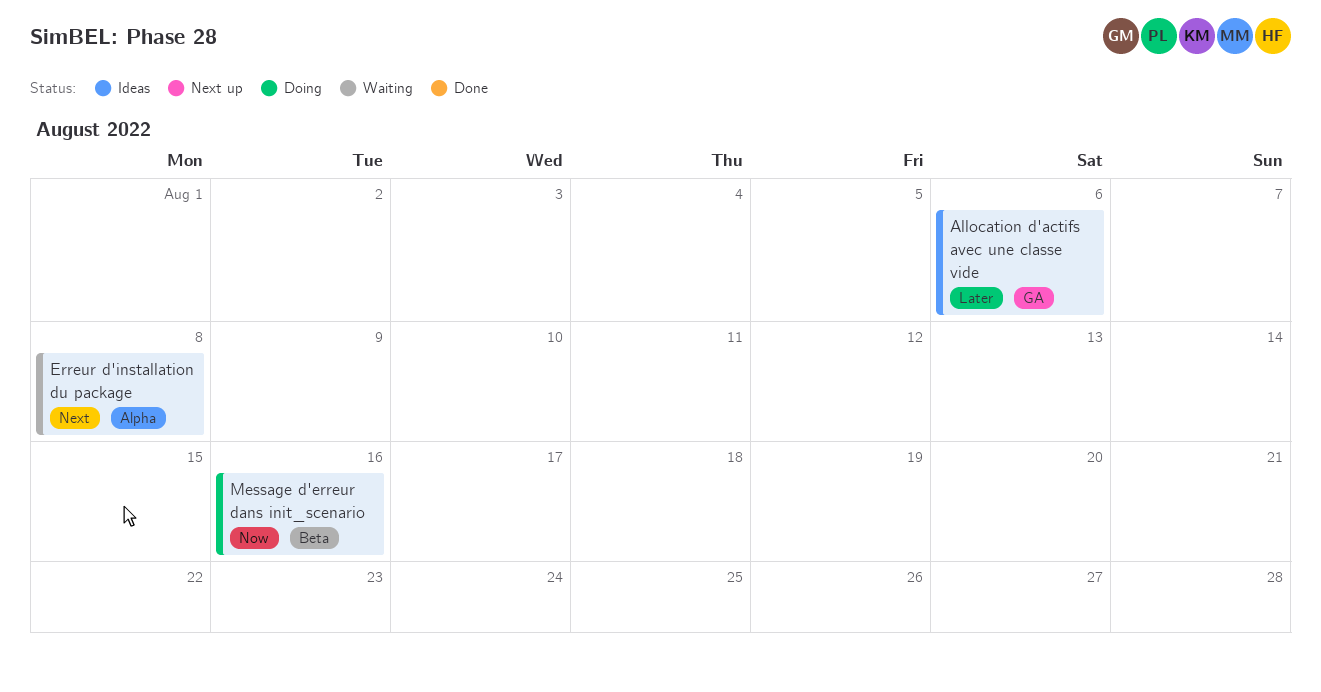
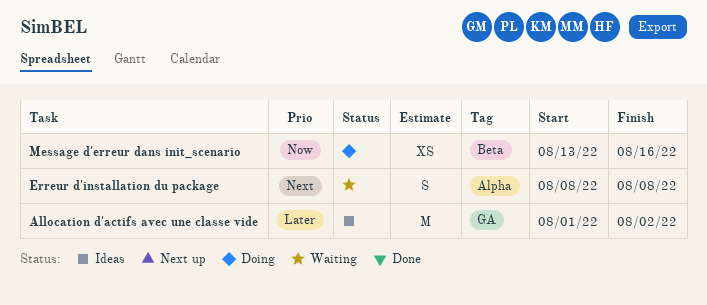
Allocation d'actifs avec une classe vide, due: Aug 6 -> Aug 2

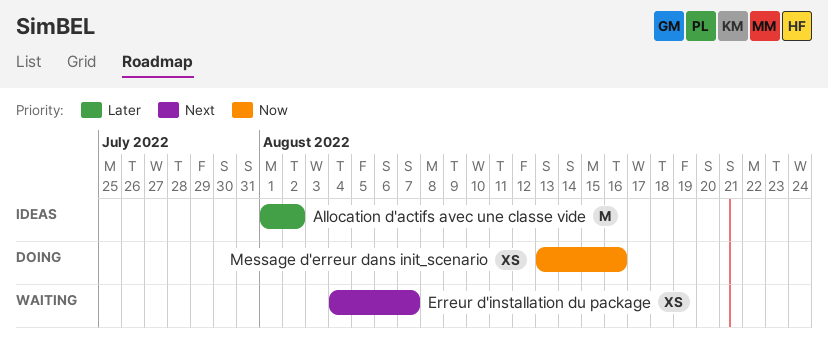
Erreur d'installation du package, estimate: S -> XS
Erreur d'installation du package, start: Aug 8 -> Aug 4
Erreur d'installation du package, due: Aug 8 -> Aug 7

